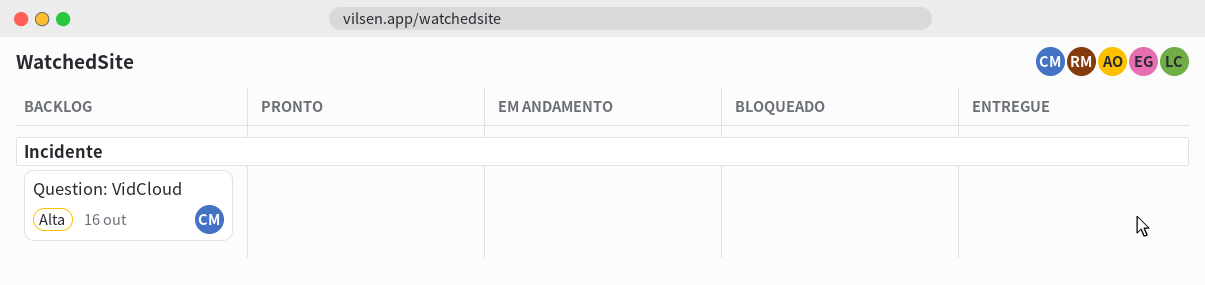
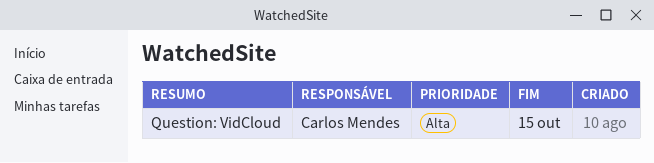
Question: VidCloud, due: Oct 16 -> Oct 15

